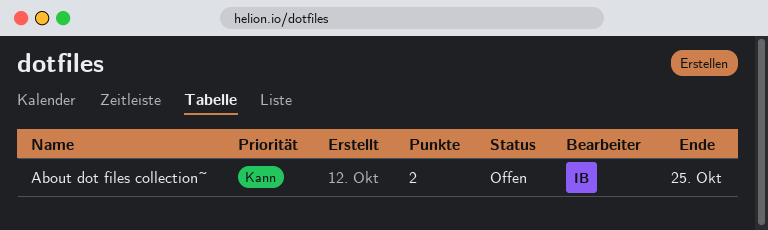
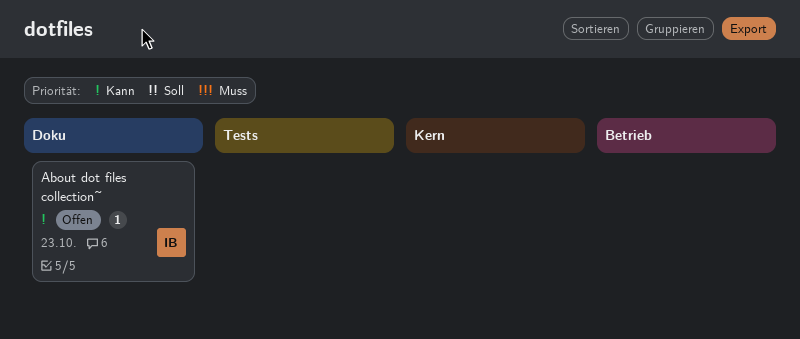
About dot files collection~, estimate: 2 -> 1
About dot files collection~, due: Oct 25 -> Oct 23

